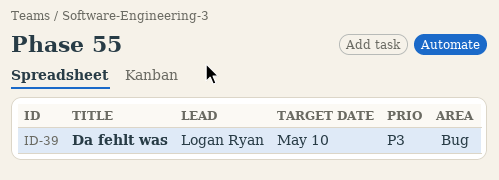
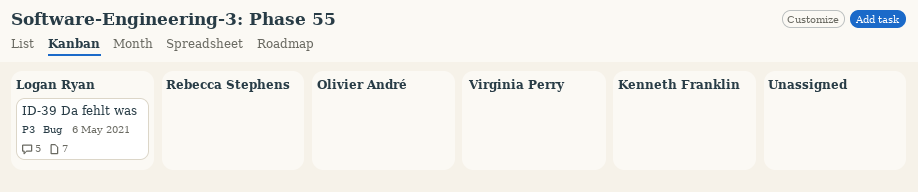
ID-39, due: May 10 -> May 6

